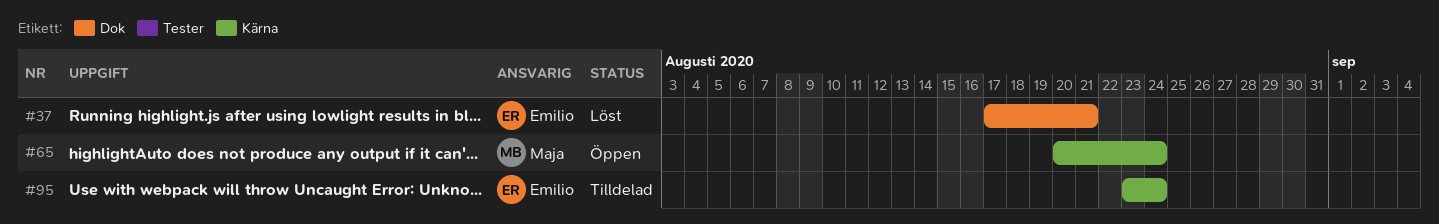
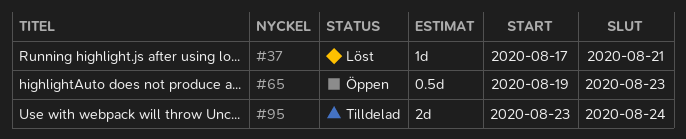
#65, start: Aug 20 -> Aug 19
#65, due: Aug 24 -> Aug 23

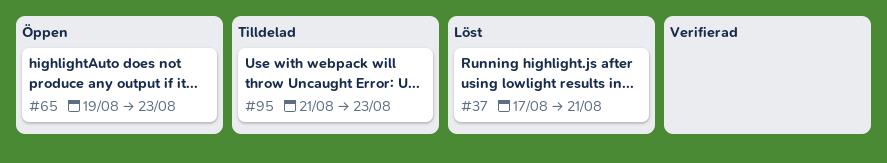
#95, start: Aug 23 -> Aug 21
#95, due: Aug 24 -> Aug 23

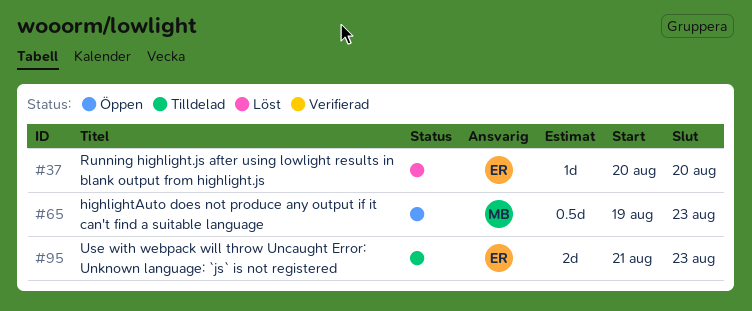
#37, start: Aug 17 -> Aug 20
#37, due: Aug 21 -> Aug 20

